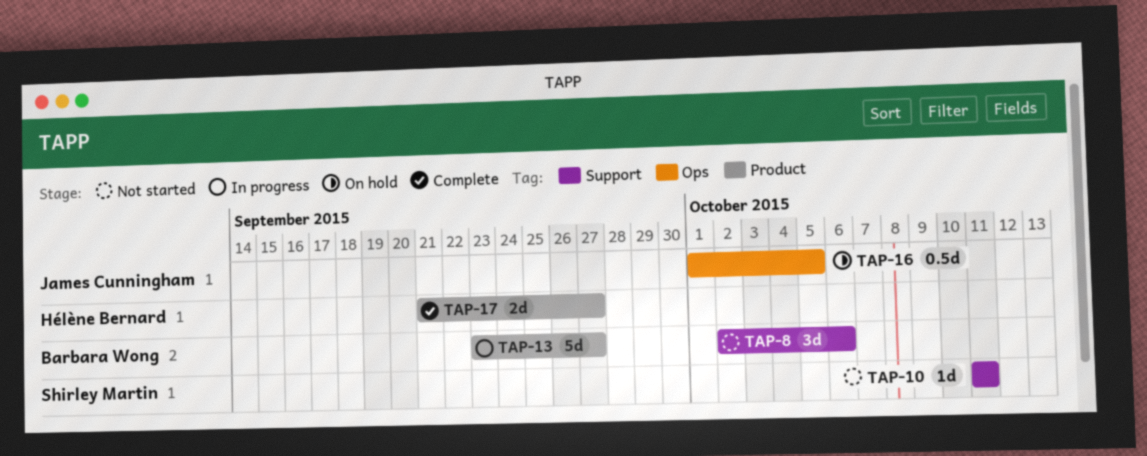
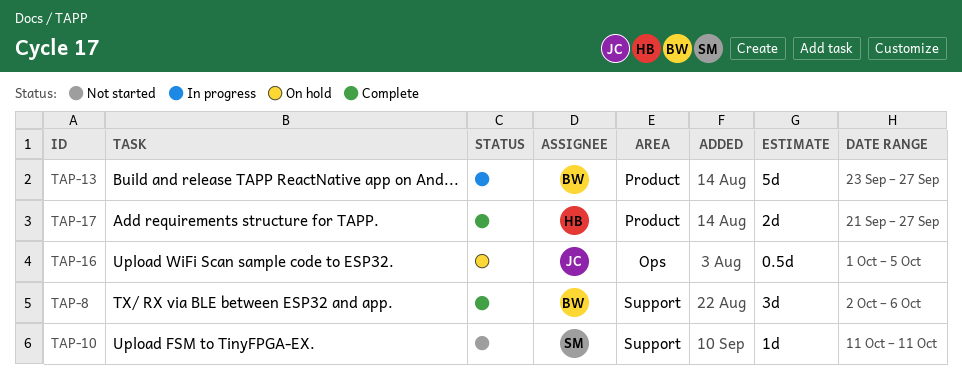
TAP-8, status: Not started -> Complete

